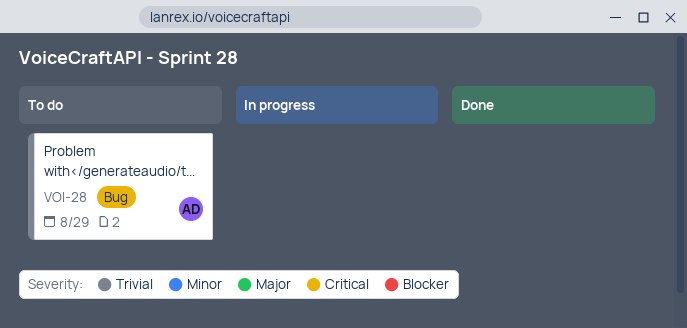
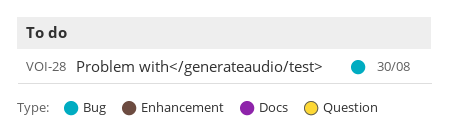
VOI-28, due: Aug 29 -> Aug 30

